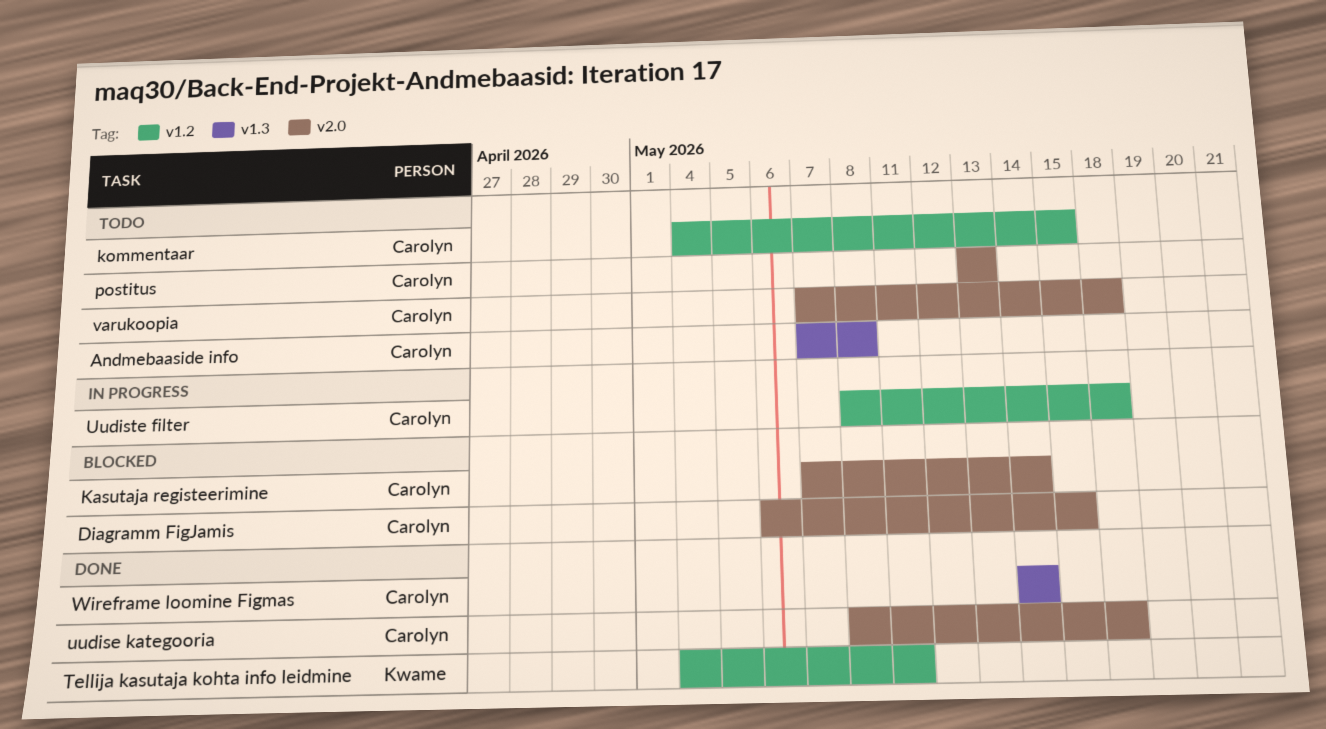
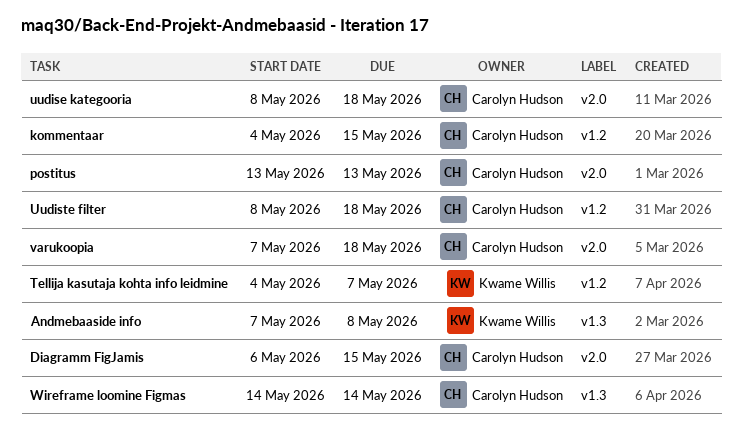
Andmebaaside info, owner: Carolyn Hudson -> Kwame Willis
Kasutaja registeerimine: present -> none
Tellija kasutaja kohta info leidmine, due: May 11 -> May 7

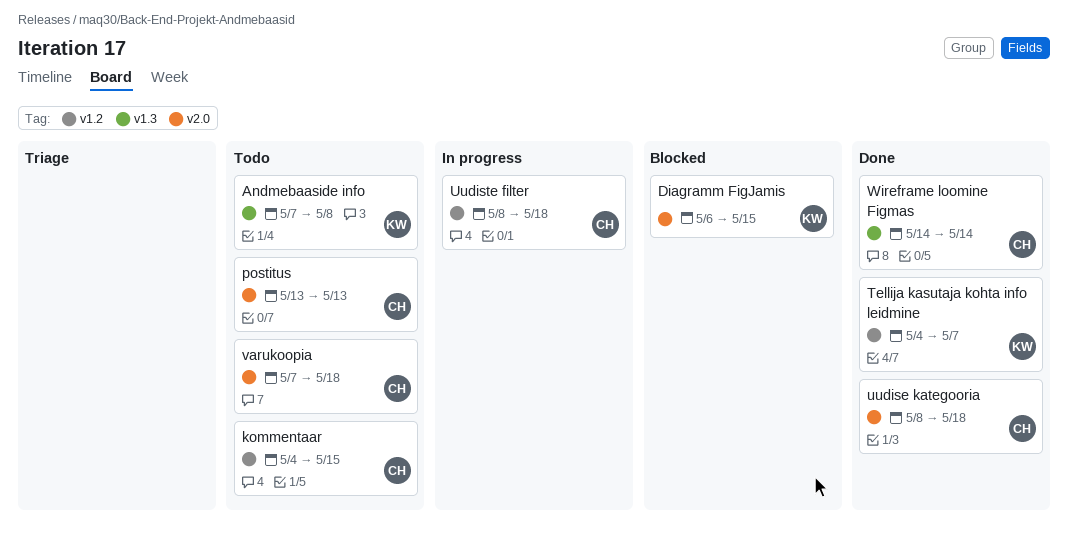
Diagramm FigJamis, owner: Carolyn Hudson -> Kwame Willis

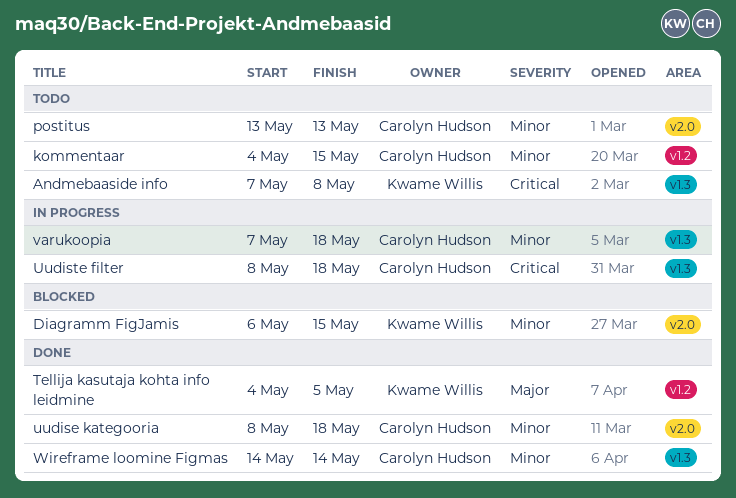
Tellija kasutaja kohta info leidmine, due: May 7 -> May 5
Uudiste filter, label: v1.2 -> v1.3
varukoopia, status: Todo -> In progress
varukoopia, label: v2.0 -> v1.3

